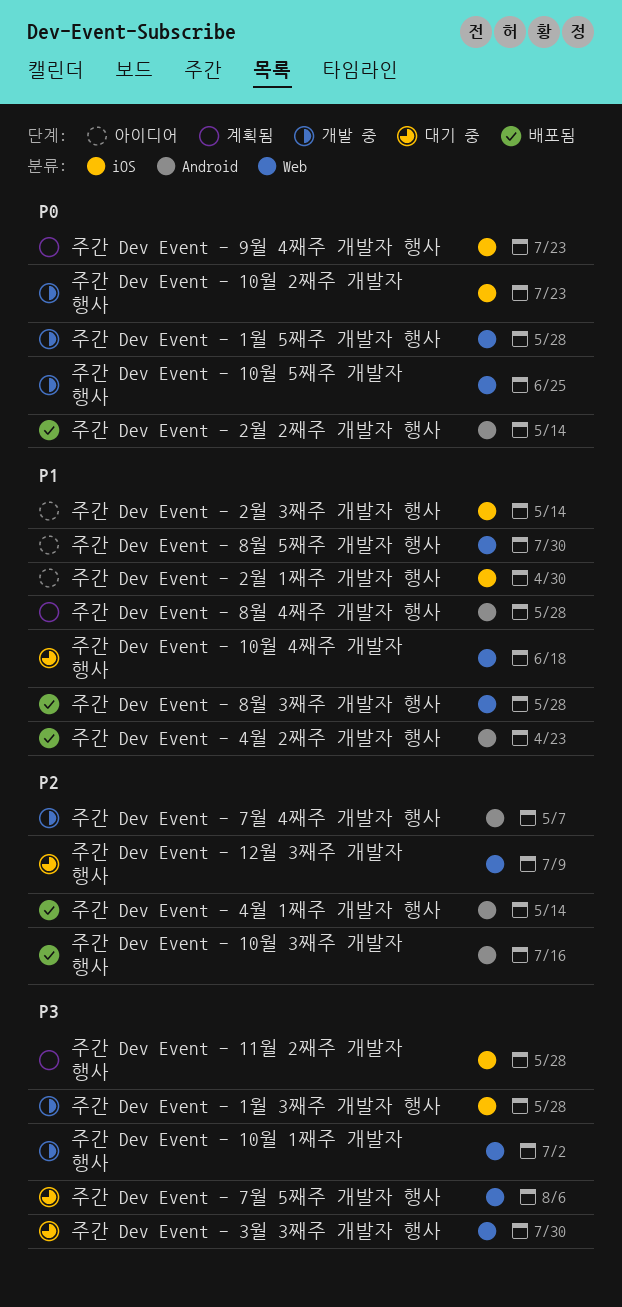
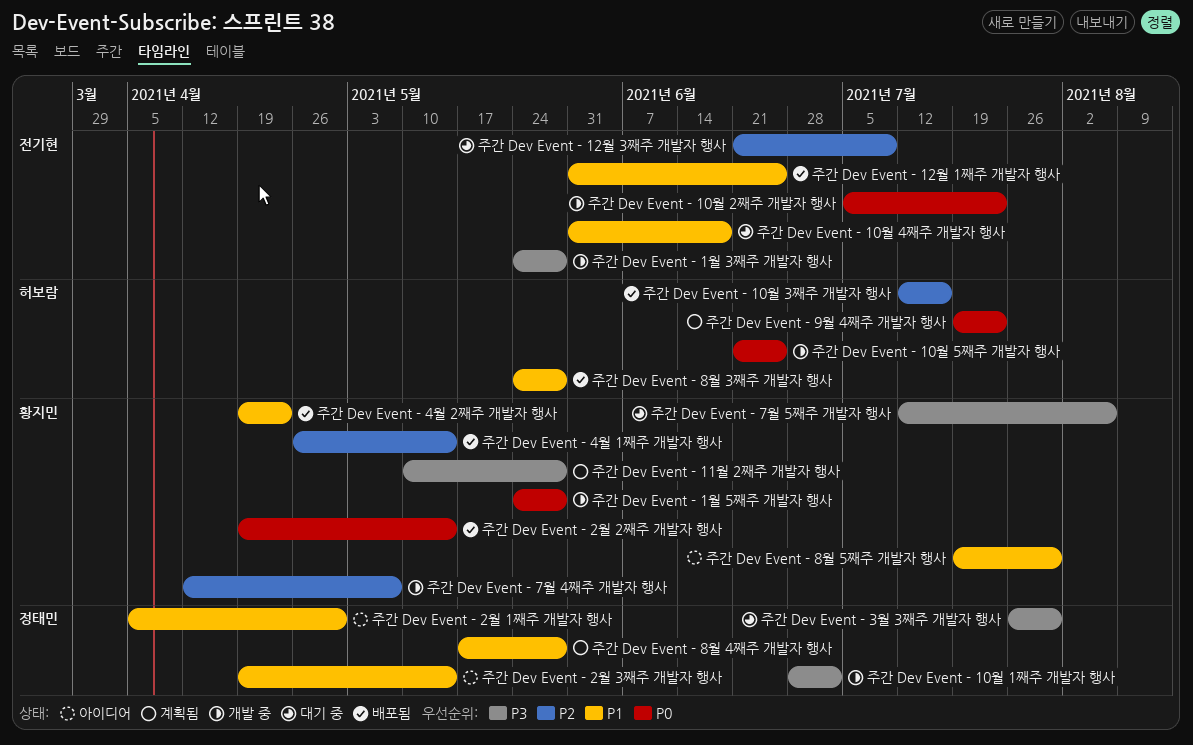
주간 Dev Event - 12월 1째주 개발자 행사: none -> present

